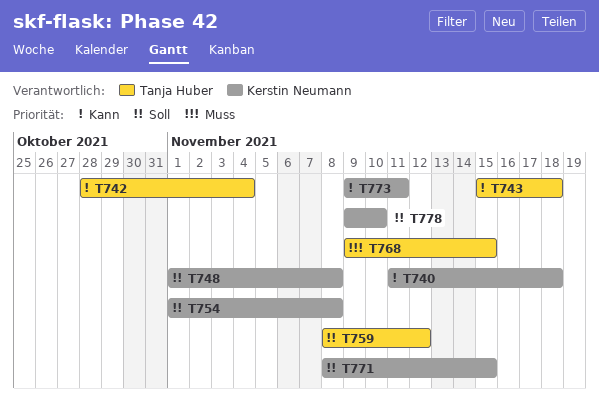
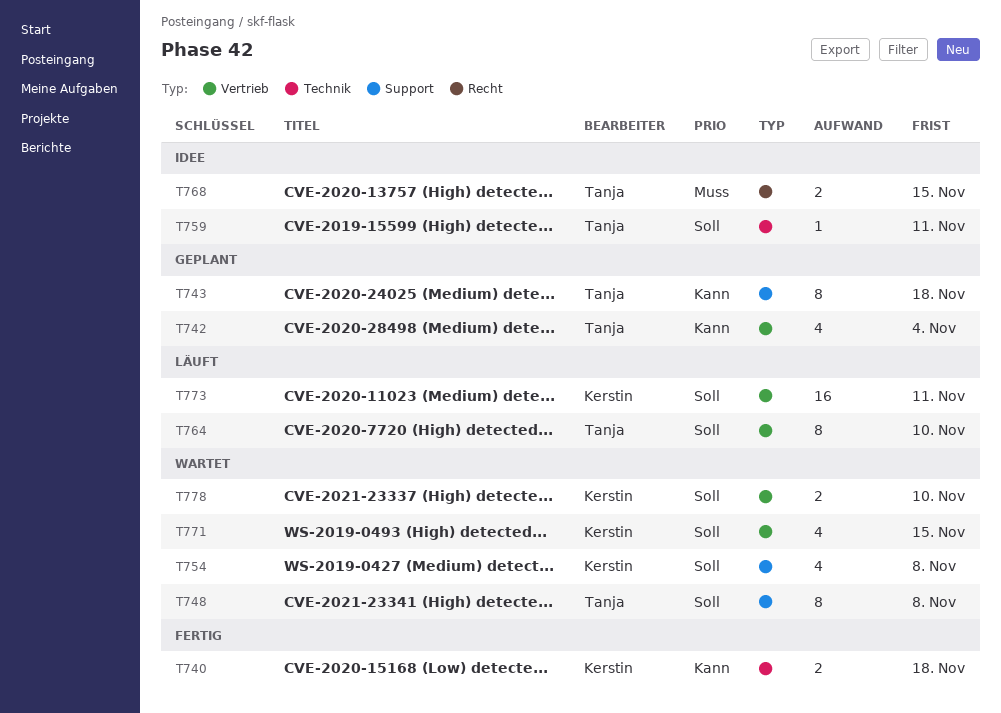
T748, owner: Kerstin Neumann -> Tanja Huber
T759, due: Nov 12 -> Nov 11
T764: none -> present
T773, priority: Kann -> Soll

